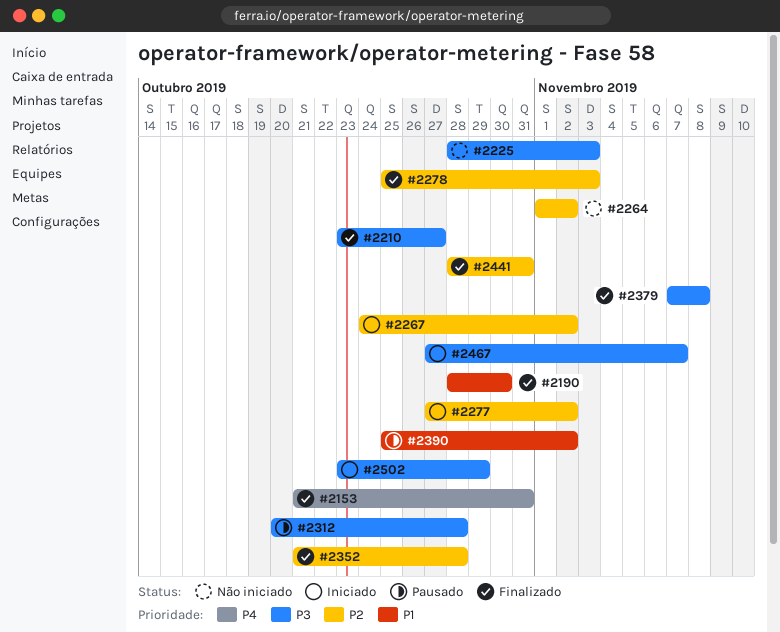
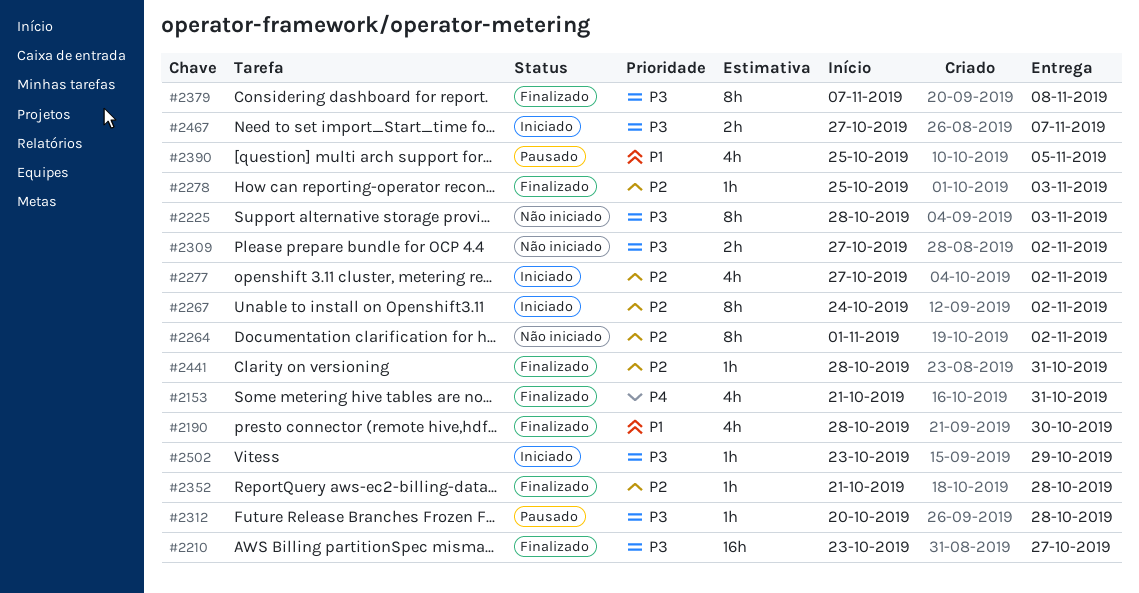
#2309: none -> present
#2390, due: Nov 2 -> Nov 5

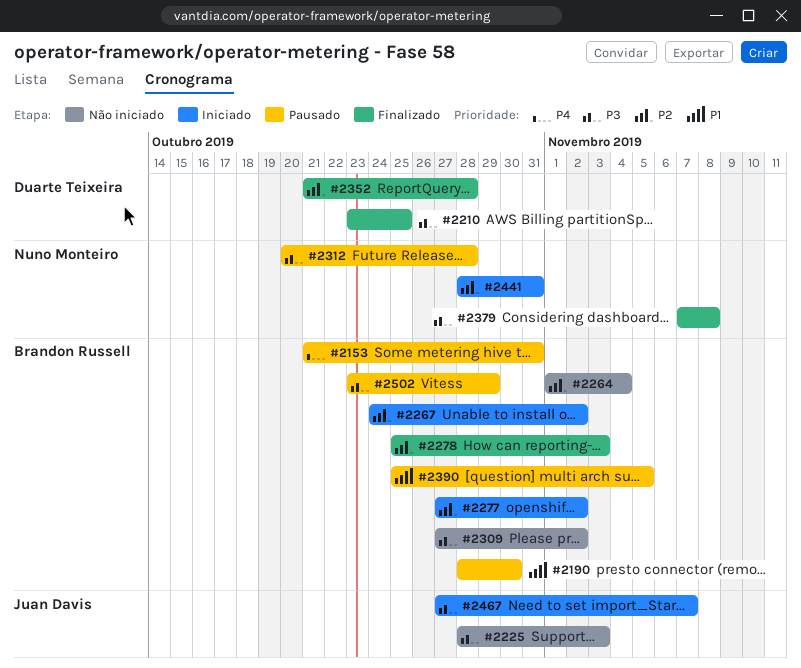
#2153, status: Finalizado -> Pausado
#2190, status: Finalizado -> Pausado
#2210, due: Oct 27 -> Oct 25
#2264, due: Nov 2 -> Nov 4
#2441, status: Finalizado -> Iniciado
#2502, status: Iniciado -> Pausado

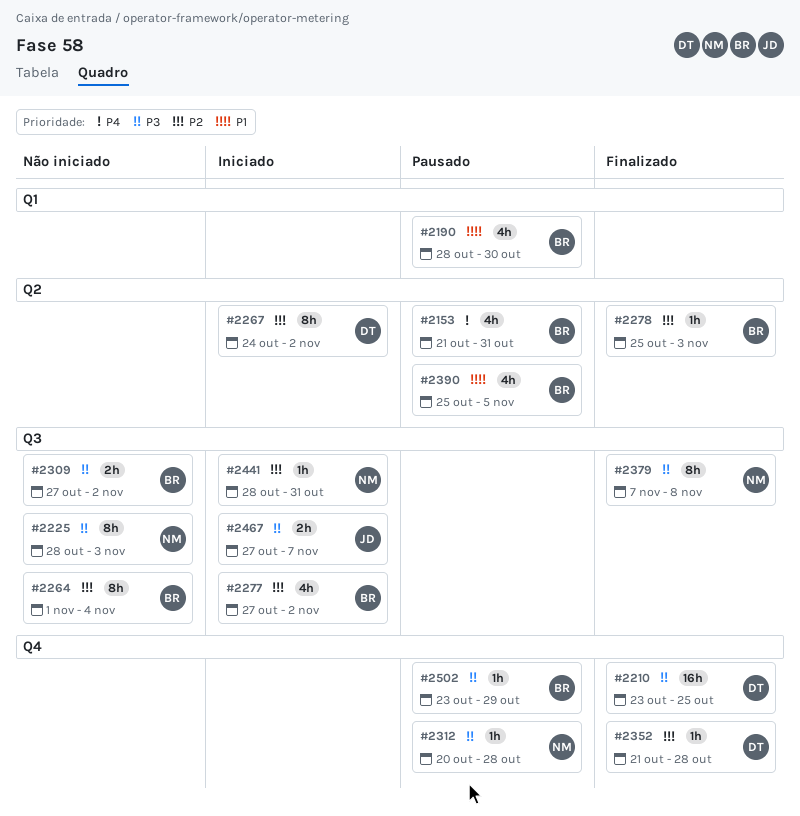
#2225, owner: Juan Davis -> Nuno Monteiro
#2267, owner: Brandon Russell -> Duarte Teixeira

